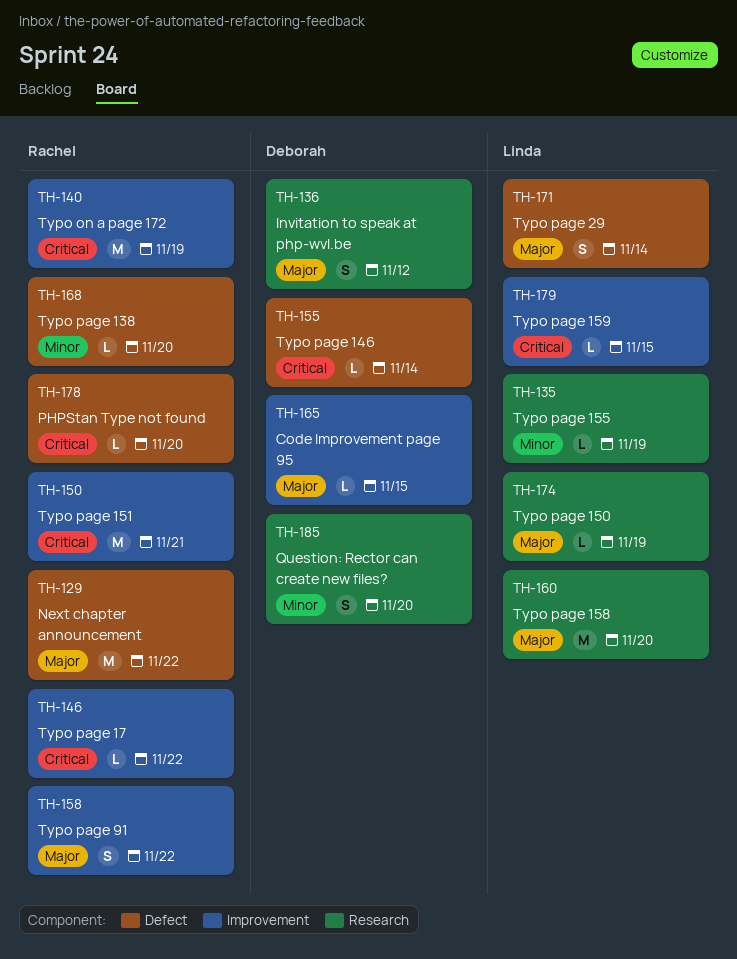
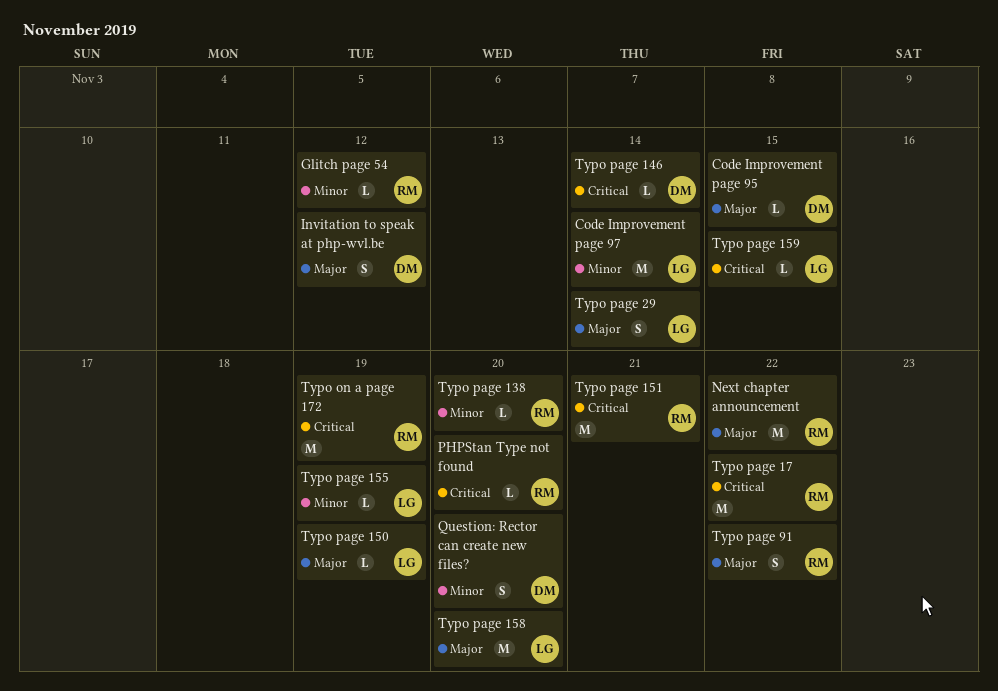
Code Improvement page 97: none -> present
Glitch page 54: none -> present
Typo page 17, estimate: L -> M

